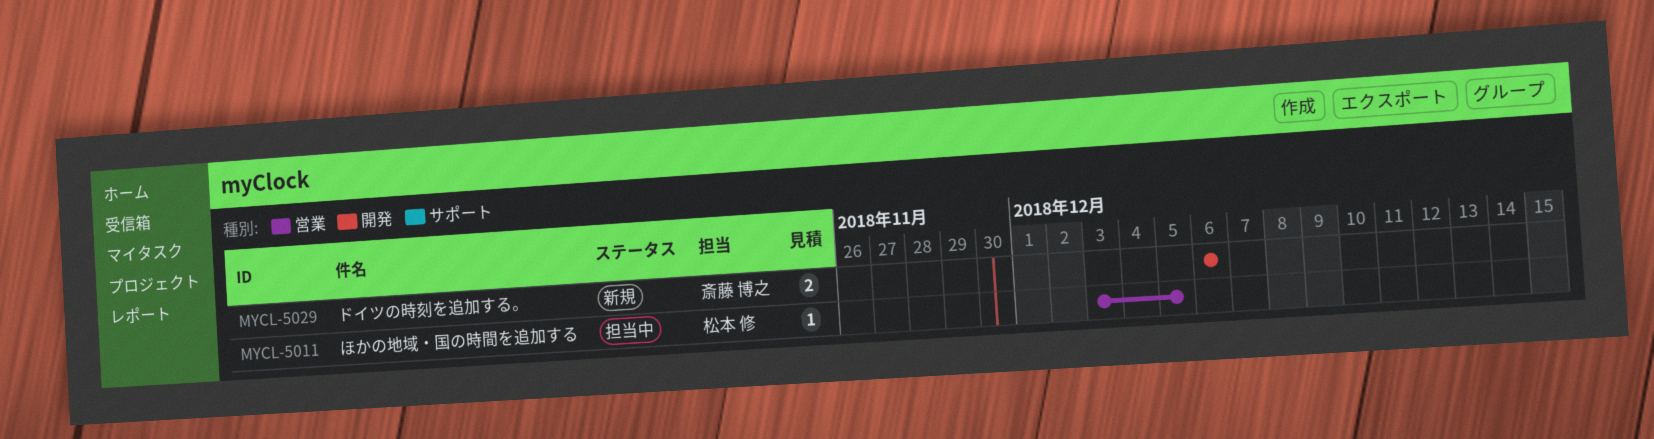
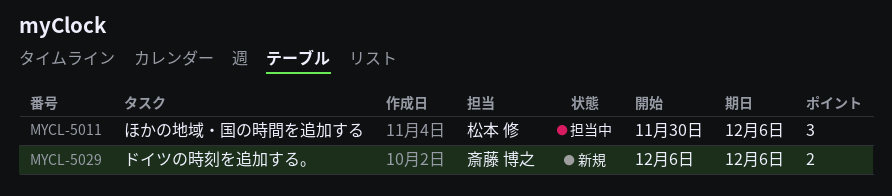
MYCL-5011, estimate: 1 -> 3
MYCL-5011, start: Dec 3 -> Nov 30
MYCL-5011, due: Dec 5 -> Dec 6

